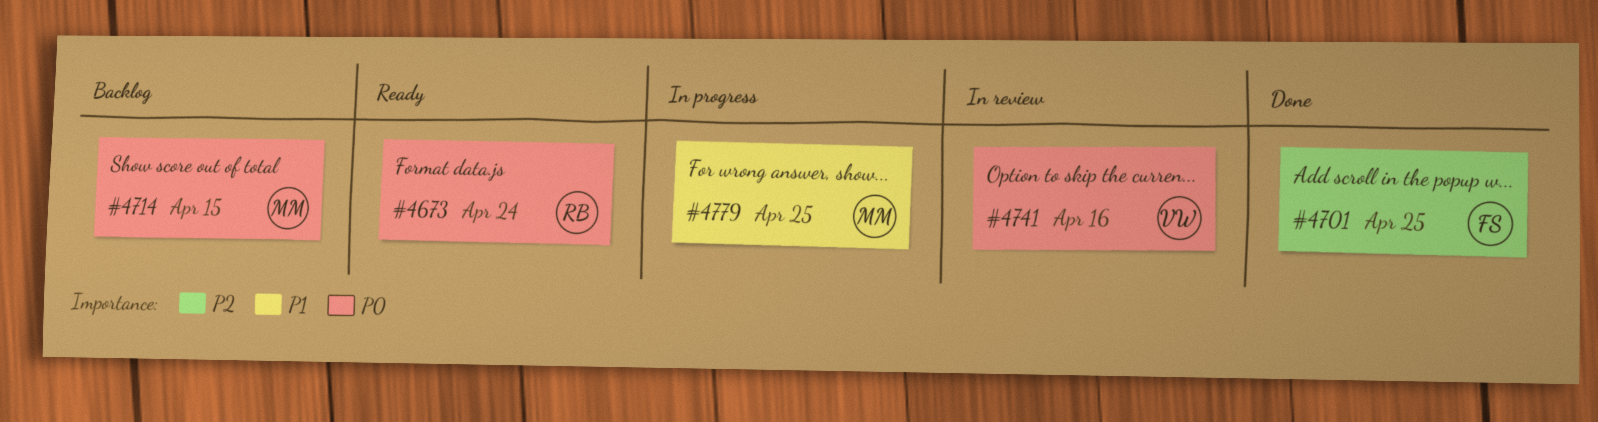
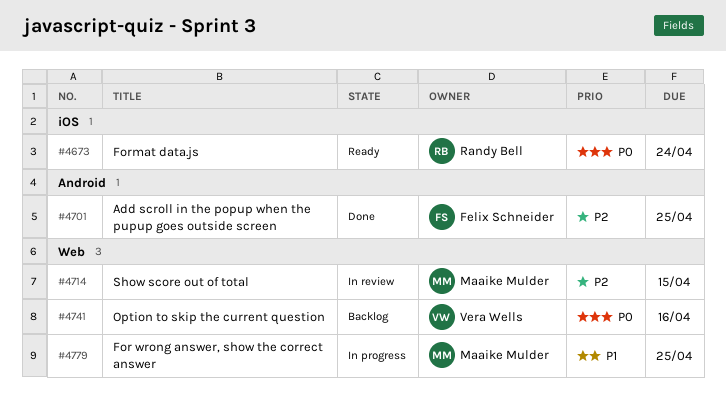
#4714, status: Backlog -> In review
#4714, priority: P0 -> P2
#4741, status: In review -> Backlog

